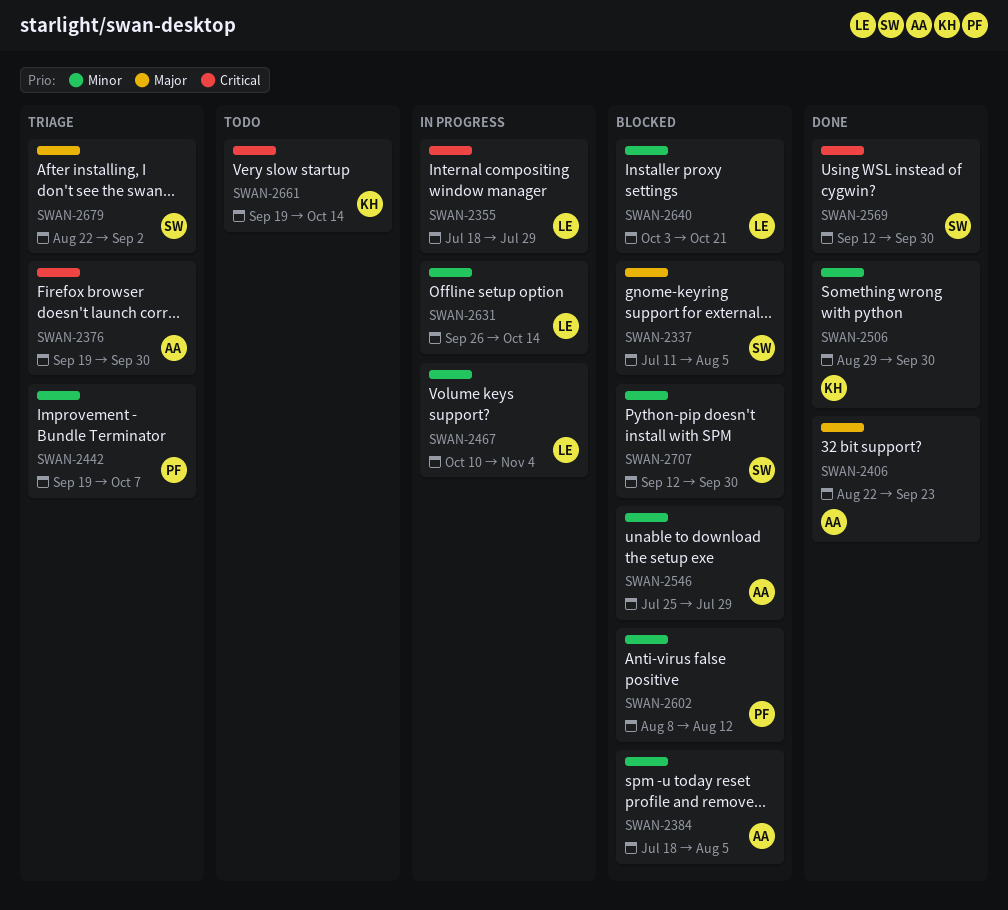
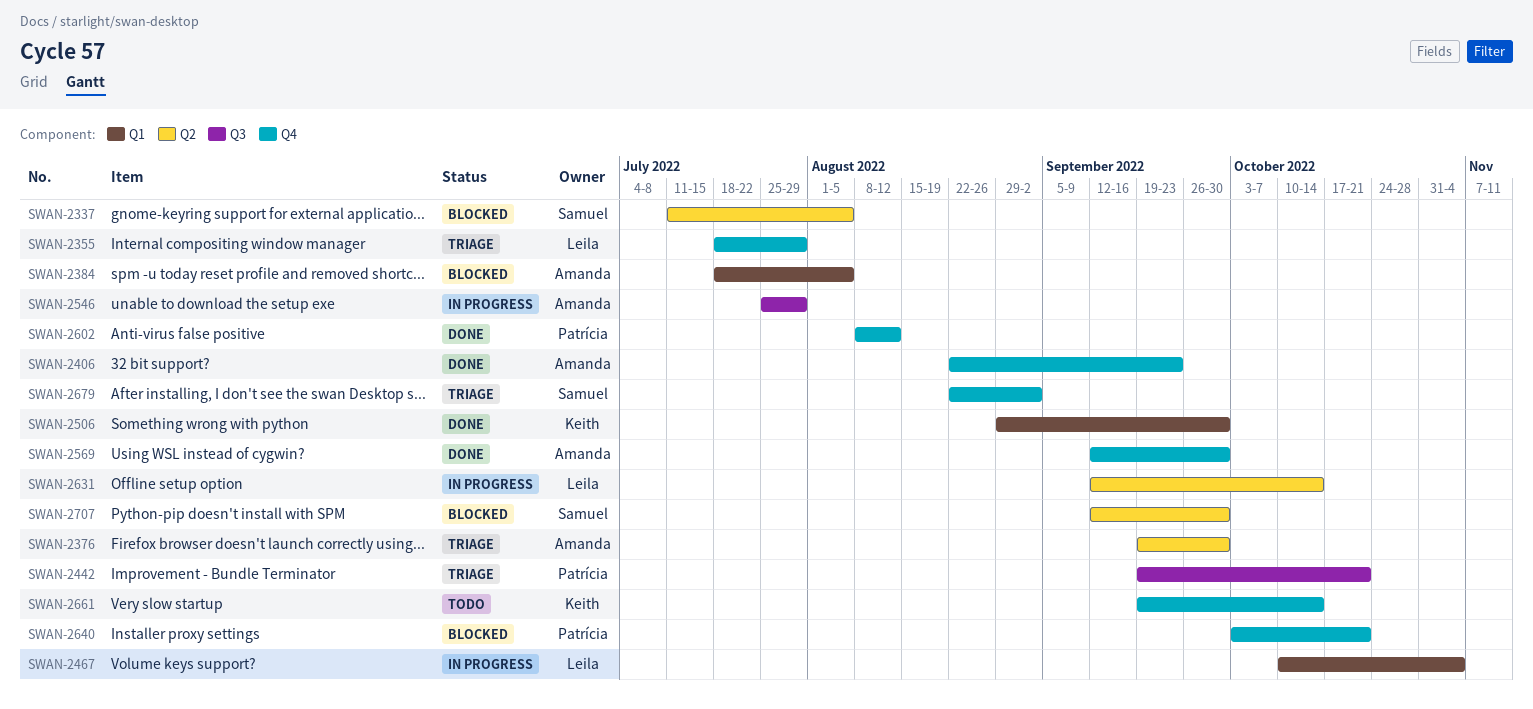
SWAN-2355, status: In progress -> Triage
SWAN-2442, due: Oct 7 -> Oct 21
SWAN-2546, status: Blocked -> In progress
SWAN-2569, owner: Samuel -> Amanda
SWAN-2602, status: Blocked -> Done
SWAN-2631, start: Sep 26 -> Sep 12
SWAN-2640, owner: Leila -> Patrícia

